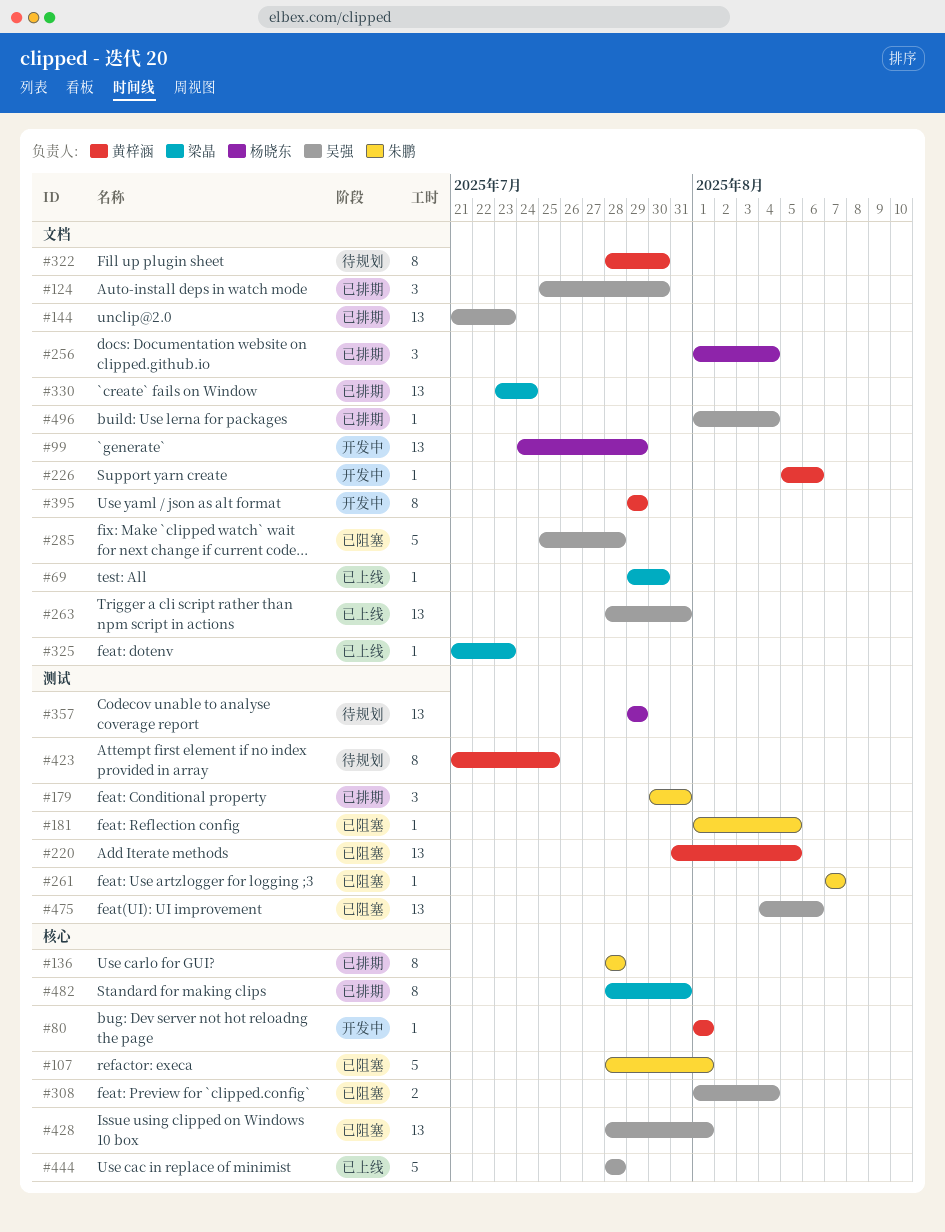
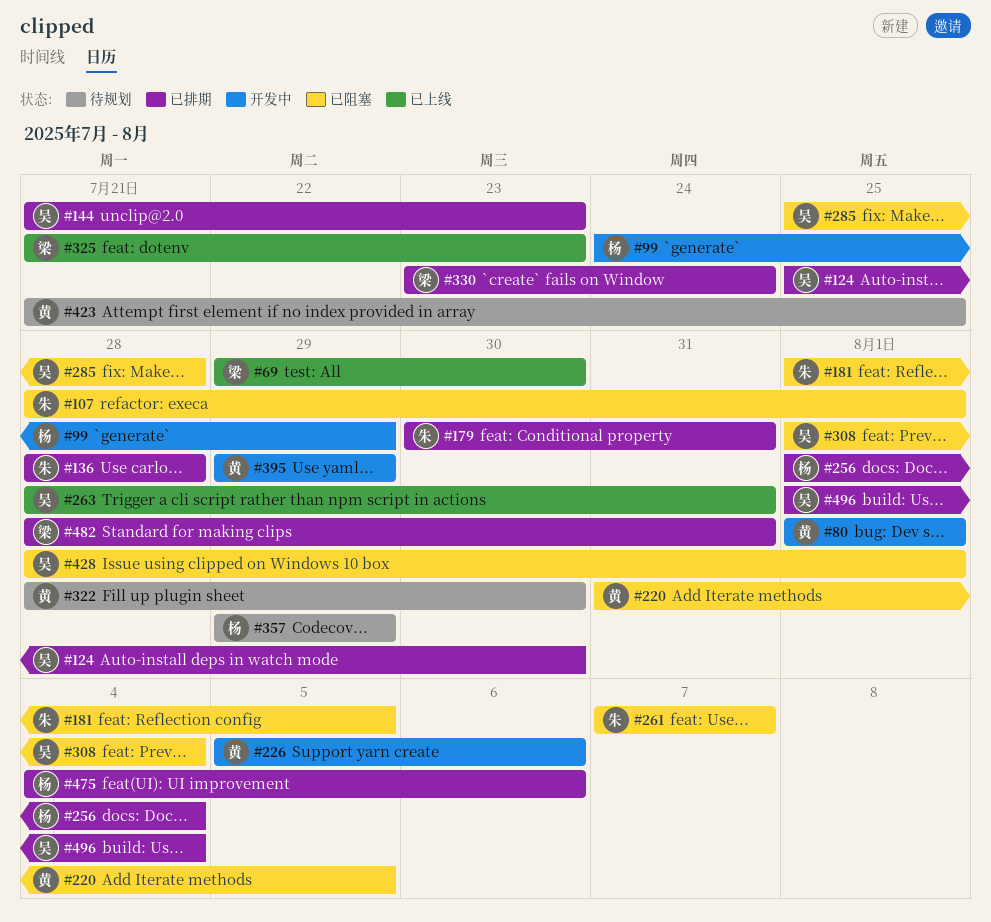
#444: present -> none
#475, status: 已阻塞 -> 已排期
#475, owner: 吴强 -> 杨晓东

